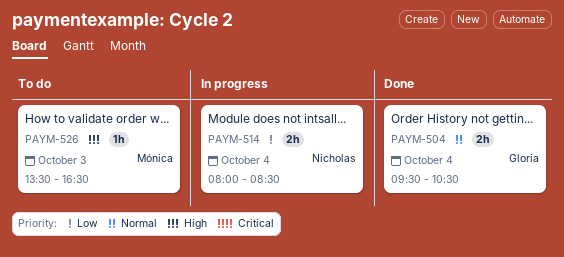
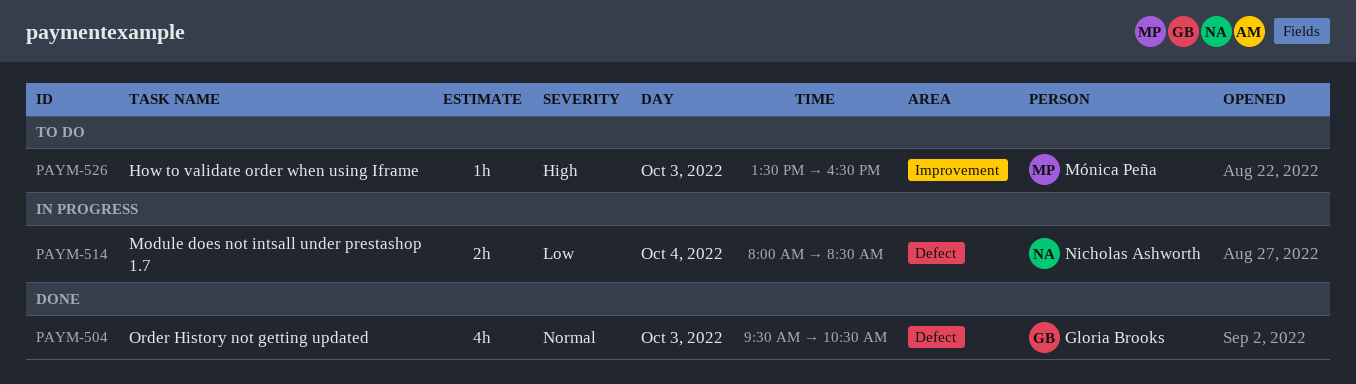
PAYM-504, estimate: 2h -> 4h
PAYM-504, day: Oct 4 -> Oct 3

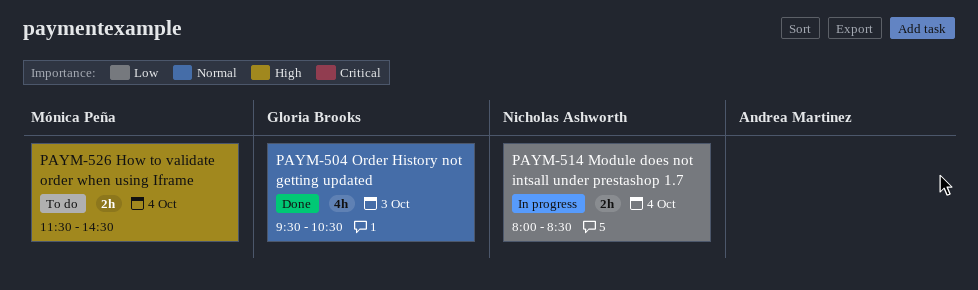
PAYM-526, estimate: 1h -> 2h
PAYM-526, day: Oct 3 -> Oct 4
PAYM-526, begins: 13:30 -> 11:30
PAYM-526, ends: 16:30 -> 14:30

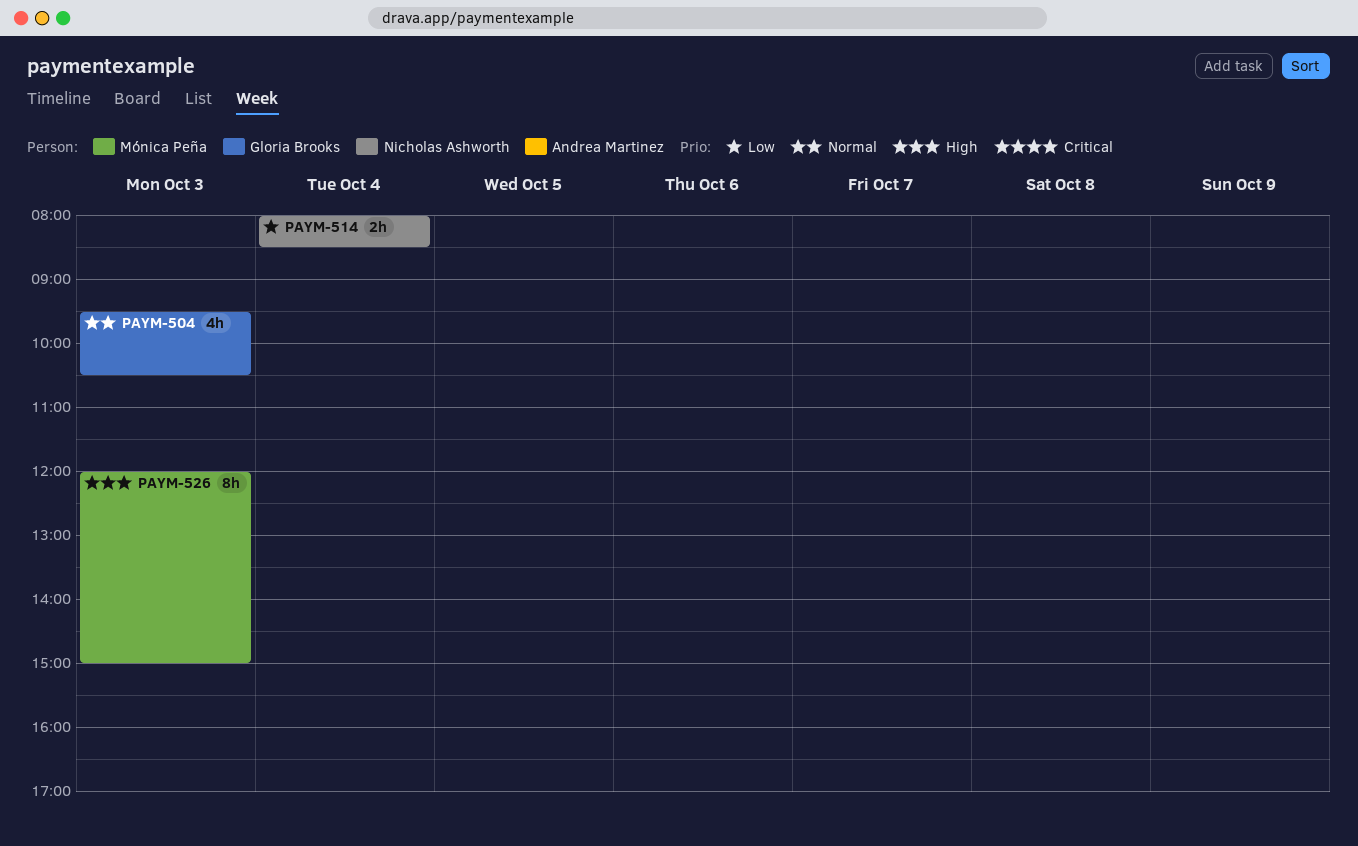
PAYM-526, estimate: 2h -> 8h
PAYM-526, day: Oct 4 -> Oct 3
PAYM-526, begins: 11:30 -> 12:00
PAYM-526, ends: 14:30 -> 15:00

